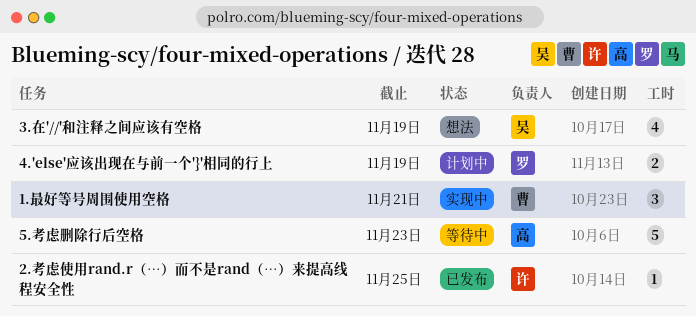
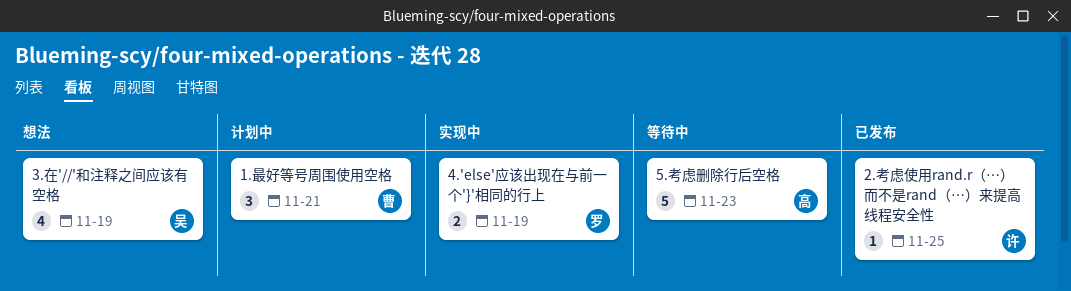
1.最好等号周围使用空格, status: 实现中 -> 计划中
4.'else'应该出现在与前一个'}'相同的行上, status: 计划中 -> 实现中

